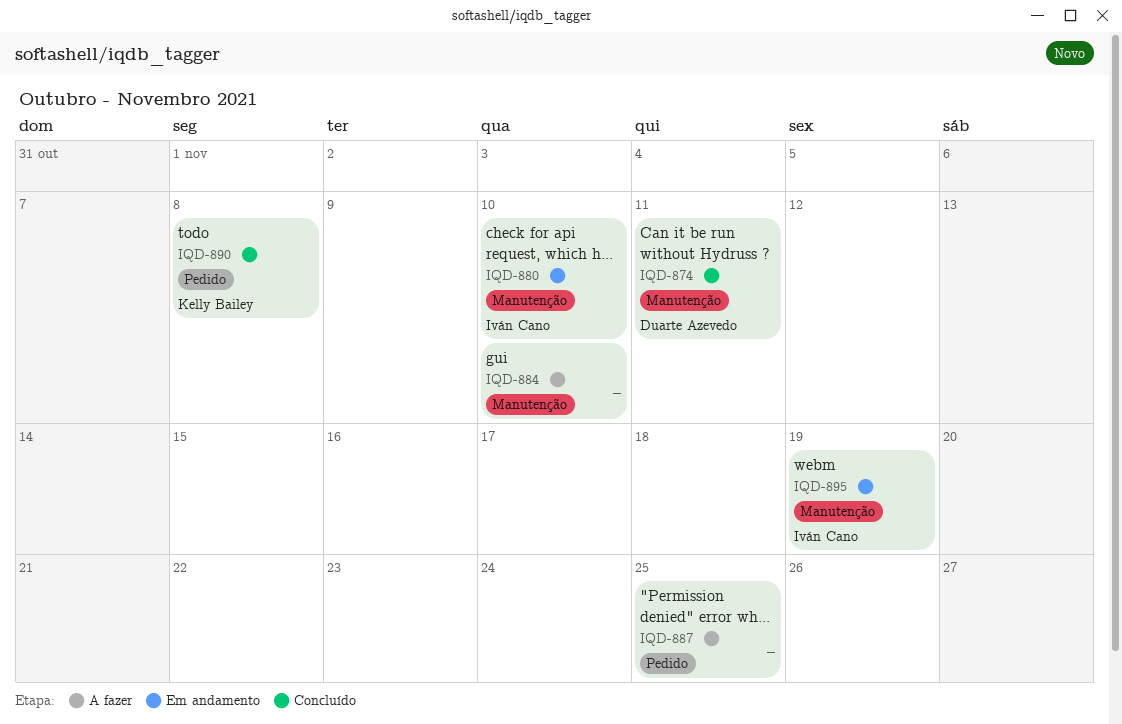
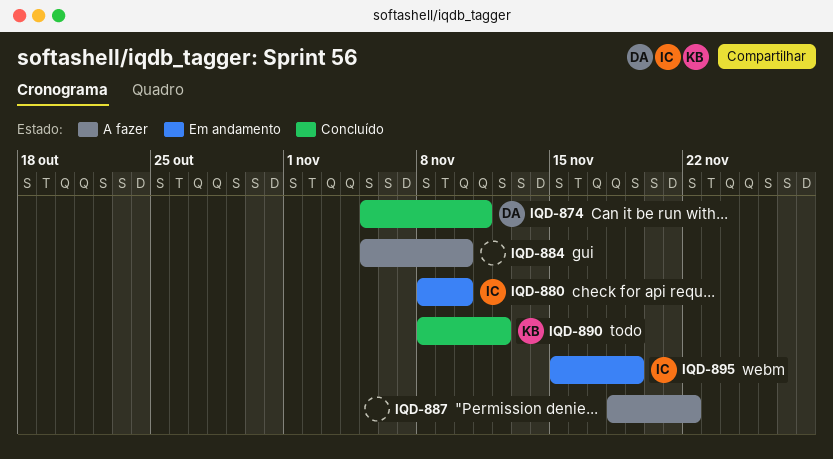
IQD-887, due: Nov 25 -> Nov 22
IQD-890, due: Nov 8 -> Nov 12

